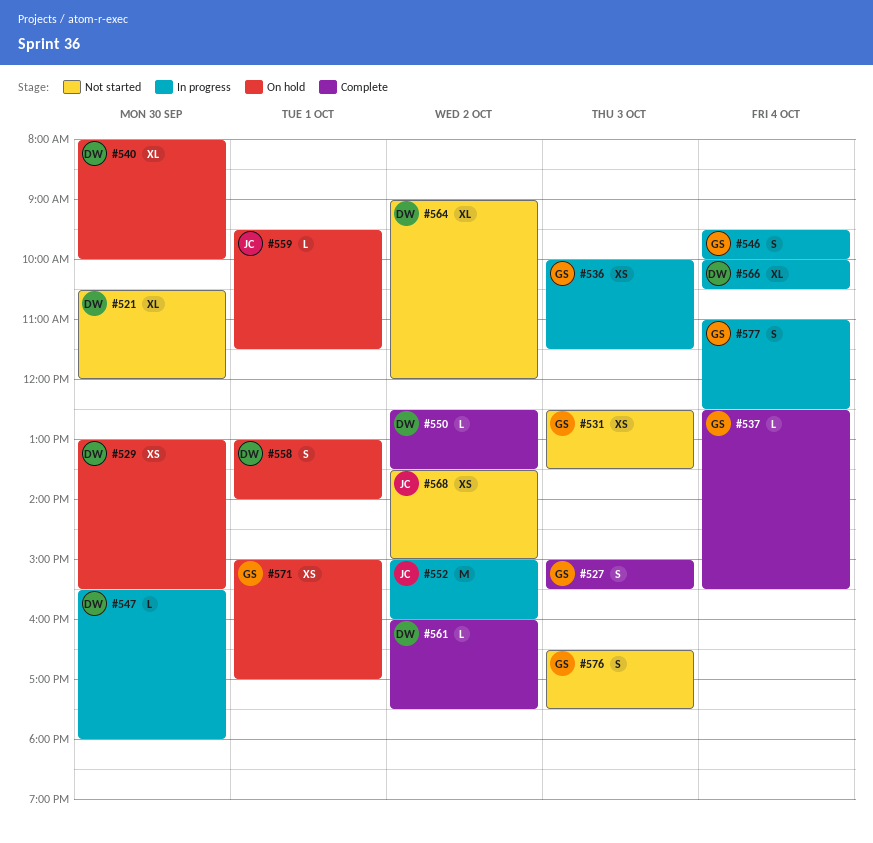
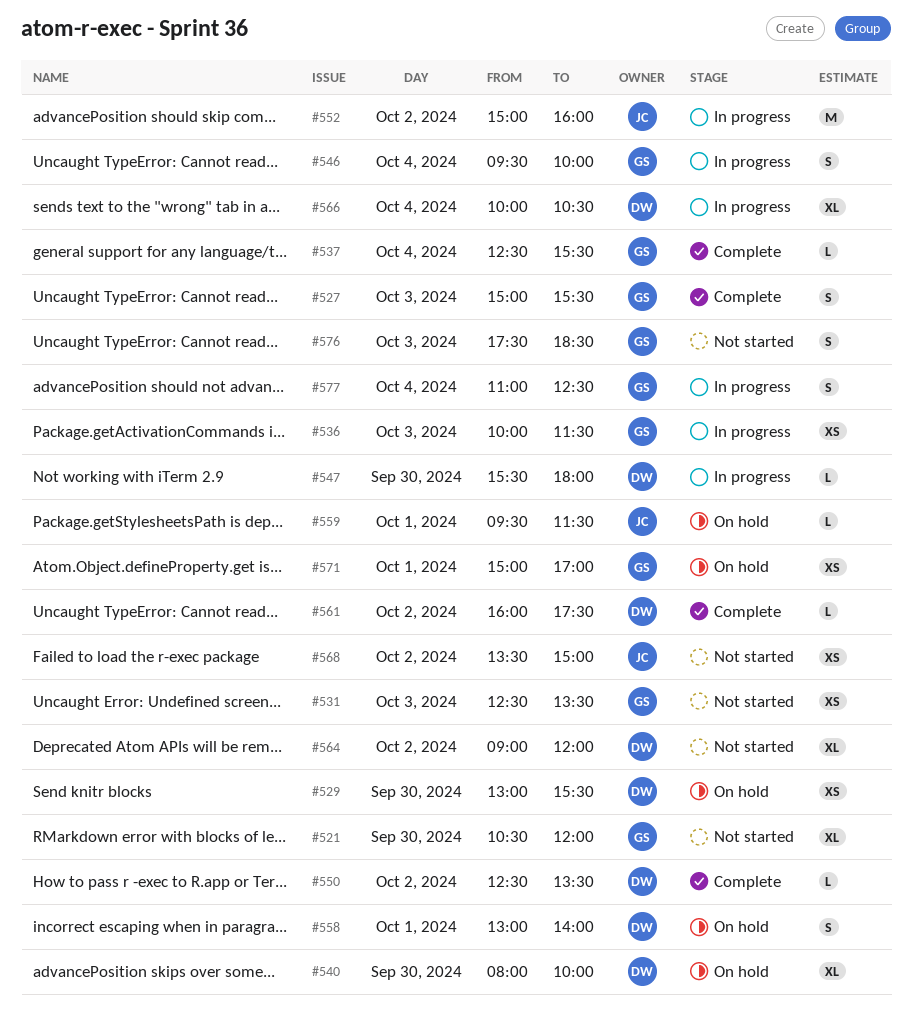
#521, owner: DW -> GS
#576, begins: 16:30 -> 17:30
#576, ends: 17:30 -> 18:30

